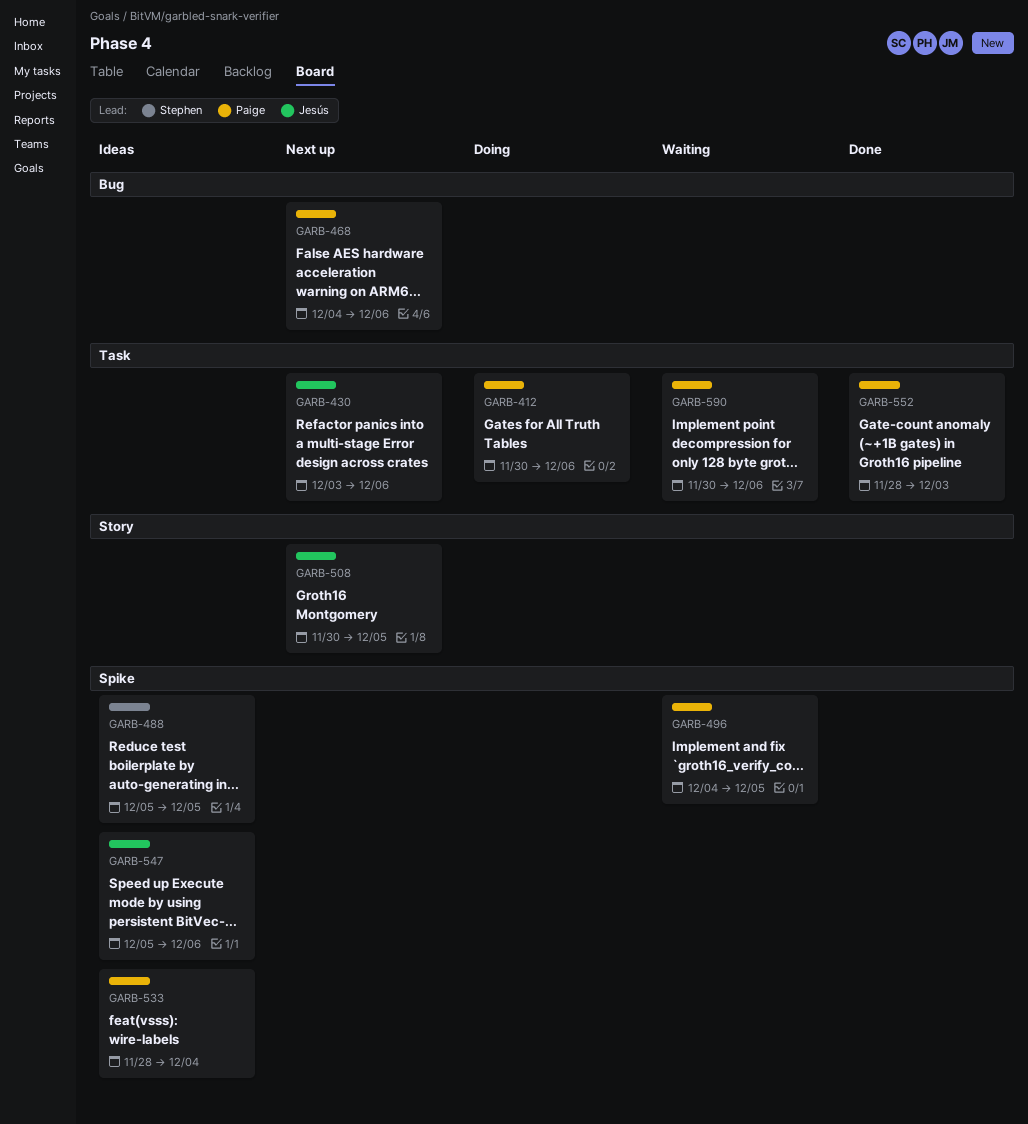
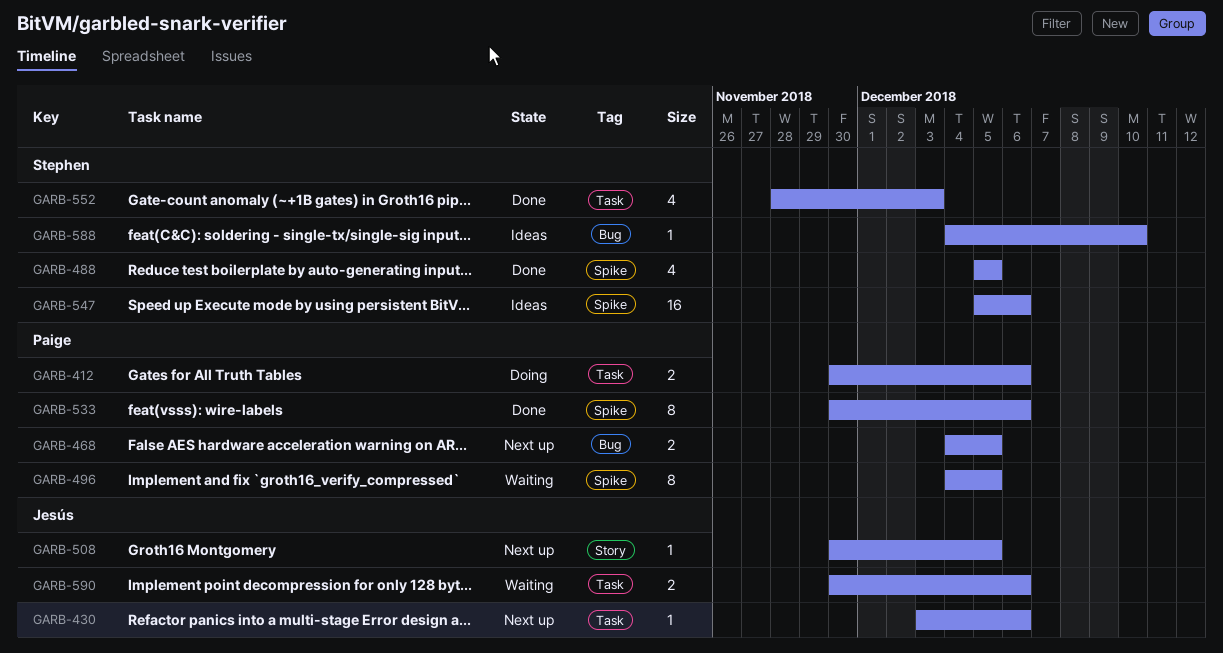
GARB-468, due: Dec 6 -> Dec 5
GARB-488, status: Ideas -> Done
GARB-533, status: Ideas -> Done
GARB-533, start: Nov 28 -> Nov 30
GARB-533, due: Dec 4 -> Dec 6
GARB-547, owner: Jesús -> Stephen
GARB-552, owner: Paige -> Stephen
GARB-588: none -> present
GARB-590, owner: Paige -> Jesús

